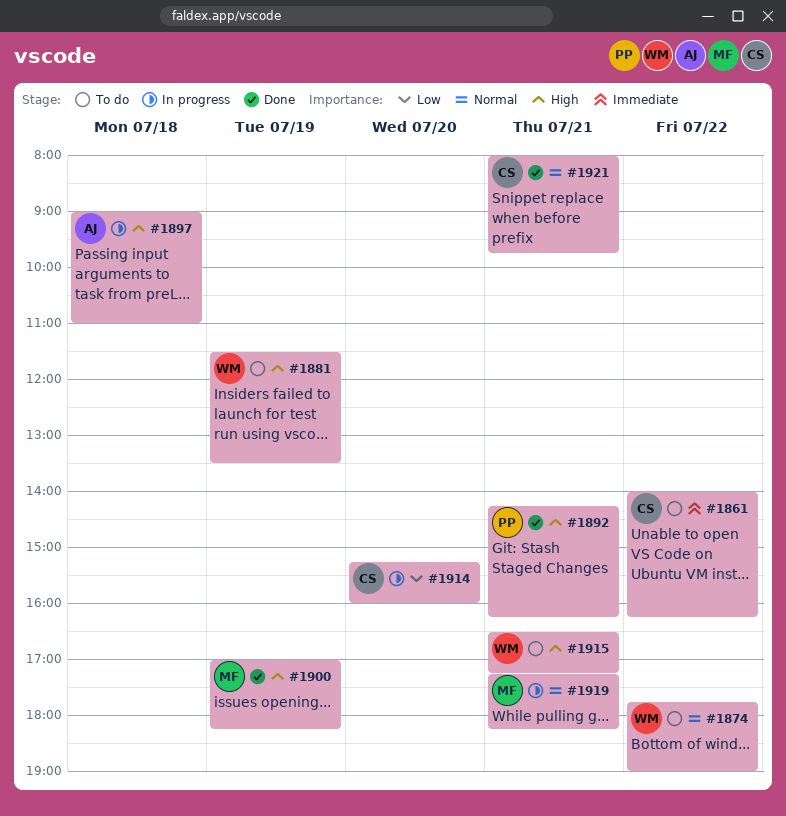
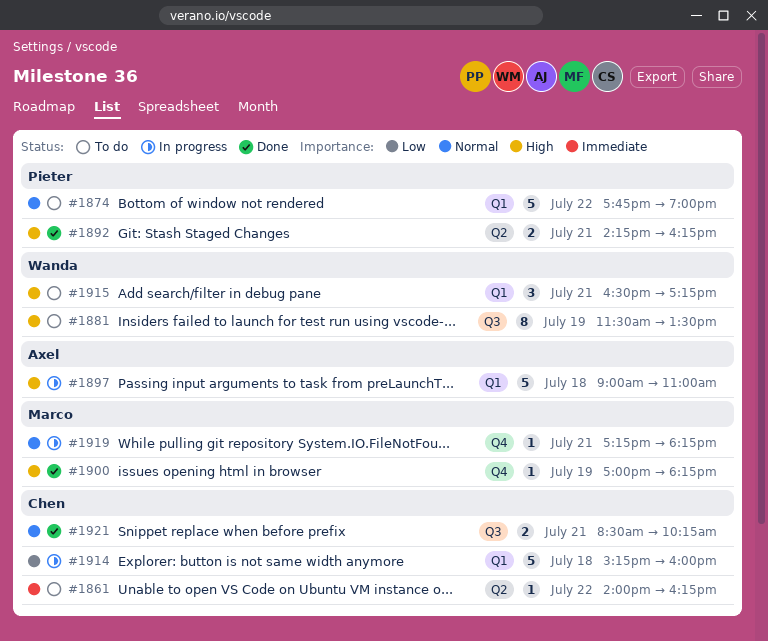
#1874, owner: Wanda -> Pieter
#1914, day: Jul 20 -> Jul 18
#1921, begins: 08:00 -> 08:30
#1921, ends: 09:45 -> 10:15

